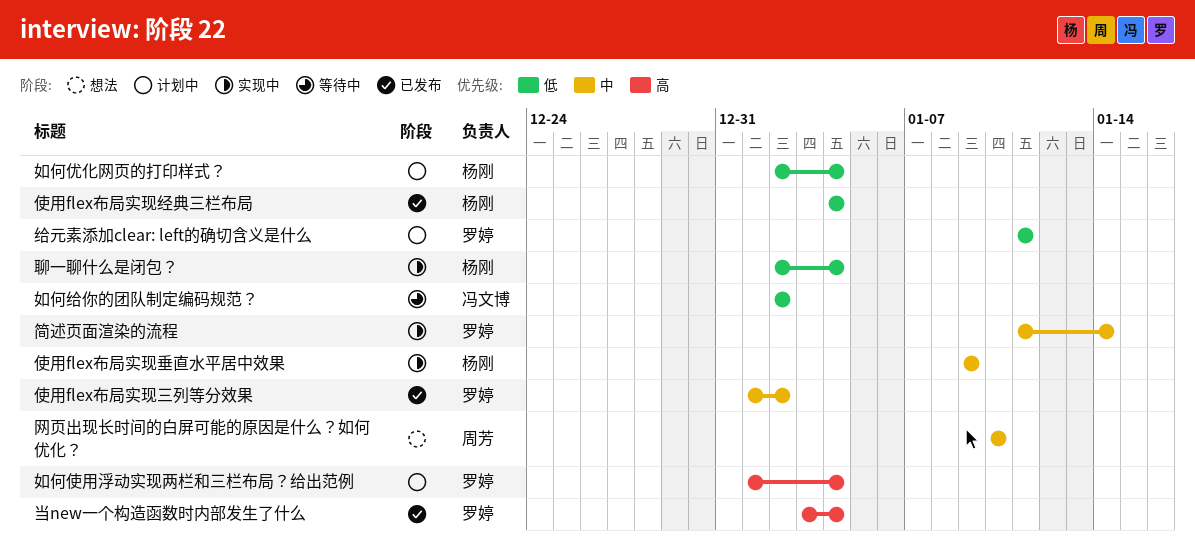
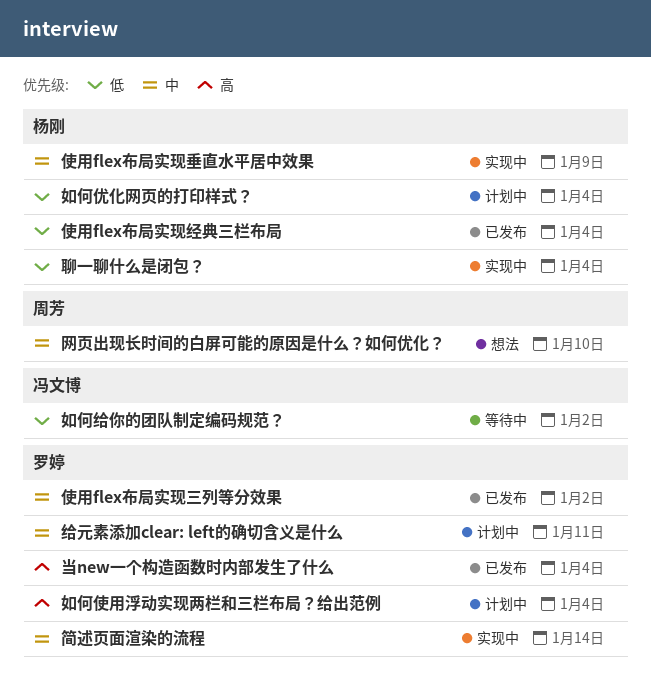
给元素添加clear: left的确切含义是什么, priority: 低 -> 中

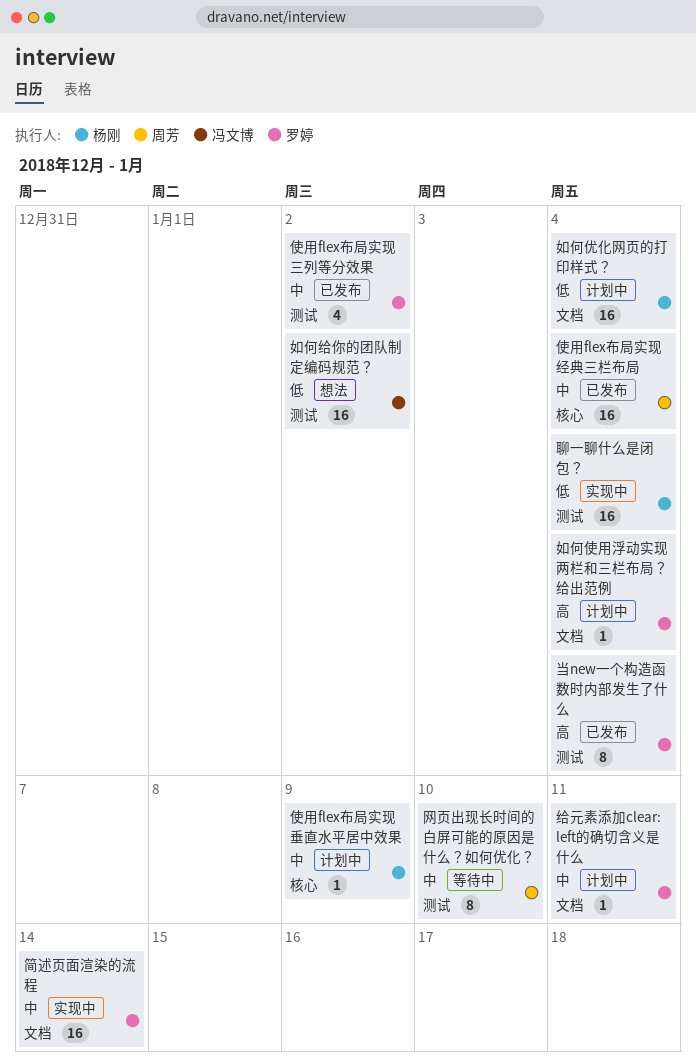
使用flex布局实现垂直水平居中效果, status: 实现中 -> 计划中
使用flex布局实现经典三栏布局, owner: 杨刚 -> 周芳
使用flex布局实现经典三栏布局, priority: 低 -> 中
如何给你的团队制定编码规范？, status: 等待中 -> 想法
网页出现长时间的白屏可能的原因是什么？如何优化？, status: 想法 -> 等待中

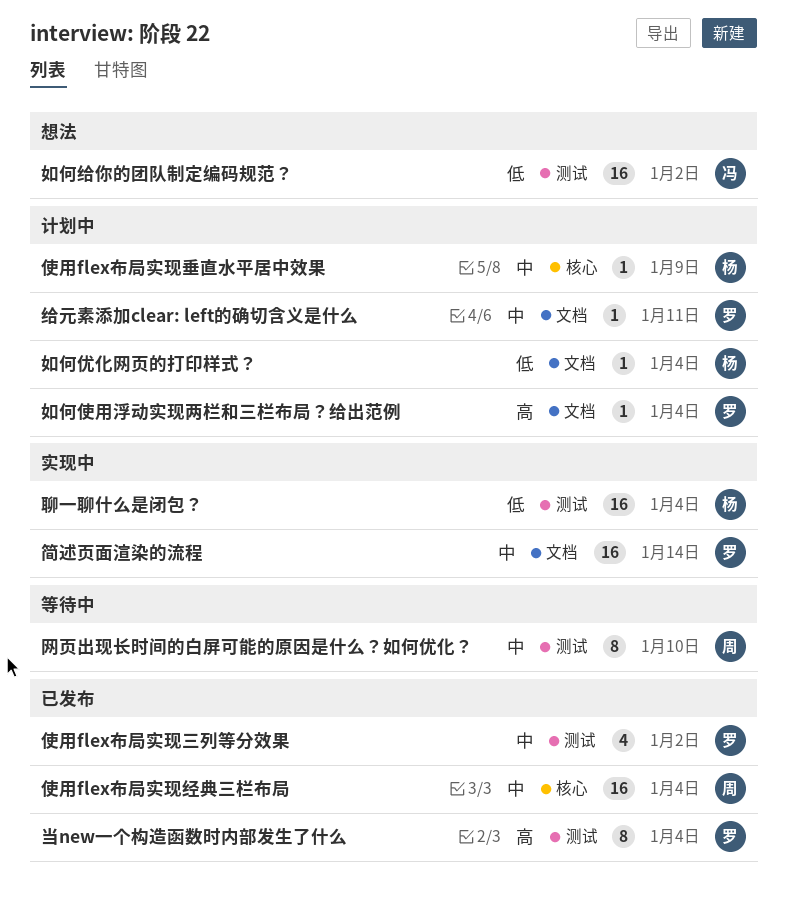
如何优化网页的打印样式？, estimate: 16 -> 1

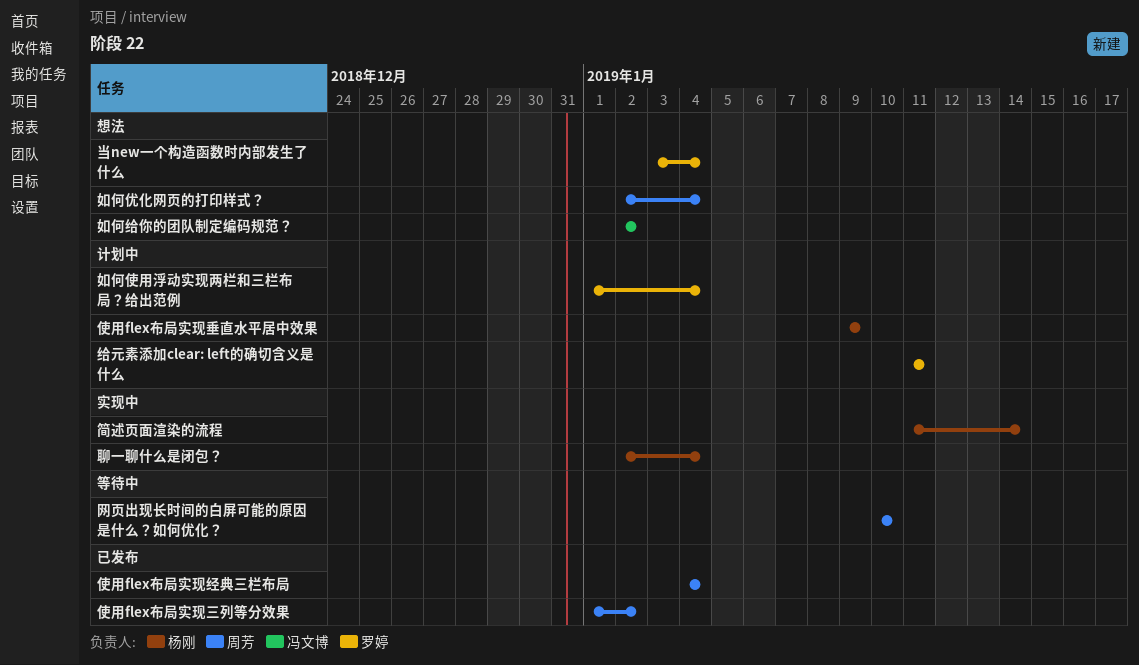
使用flex布局实现三列等分效果, owner: 罗婷 -> 周芳
如何优化网页的打印样式？, status: 计划中 -> 想法
如何优化网页的打印样式？, owner: 杨刚 -> 周芳
当new一个构造函数时内部发生了什么, status: 已发布 -> 想法
简述页面渲染的流程, owner: 罗婷 -> 杨刚

